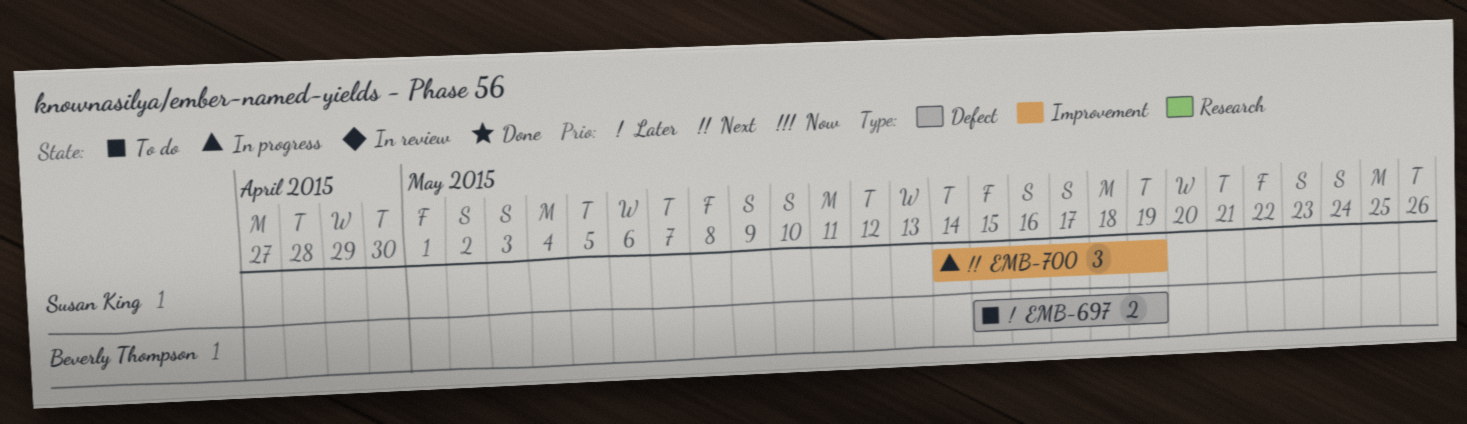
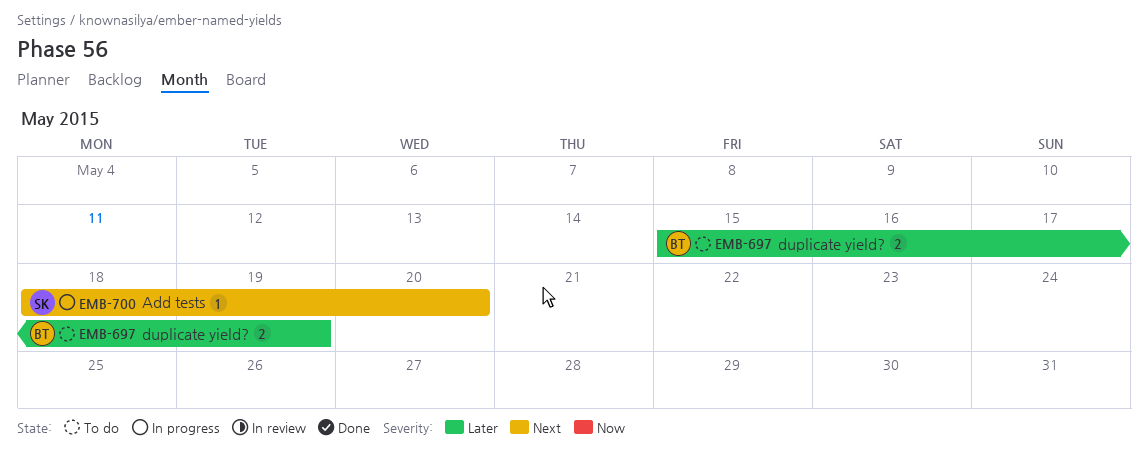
EMB-700, estimate: 3 -> 1
EMB-700, start: May 14 -> May 18
EMB-700, due: May 19 -> May 20

